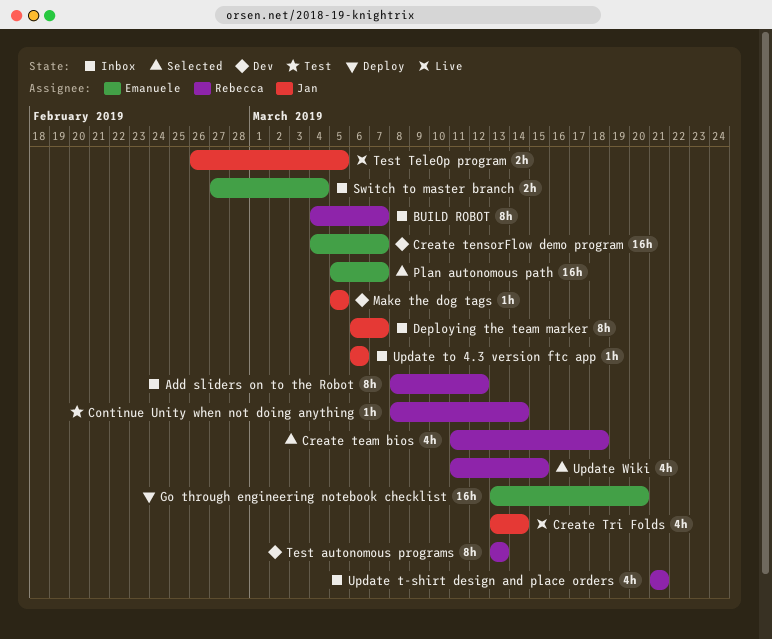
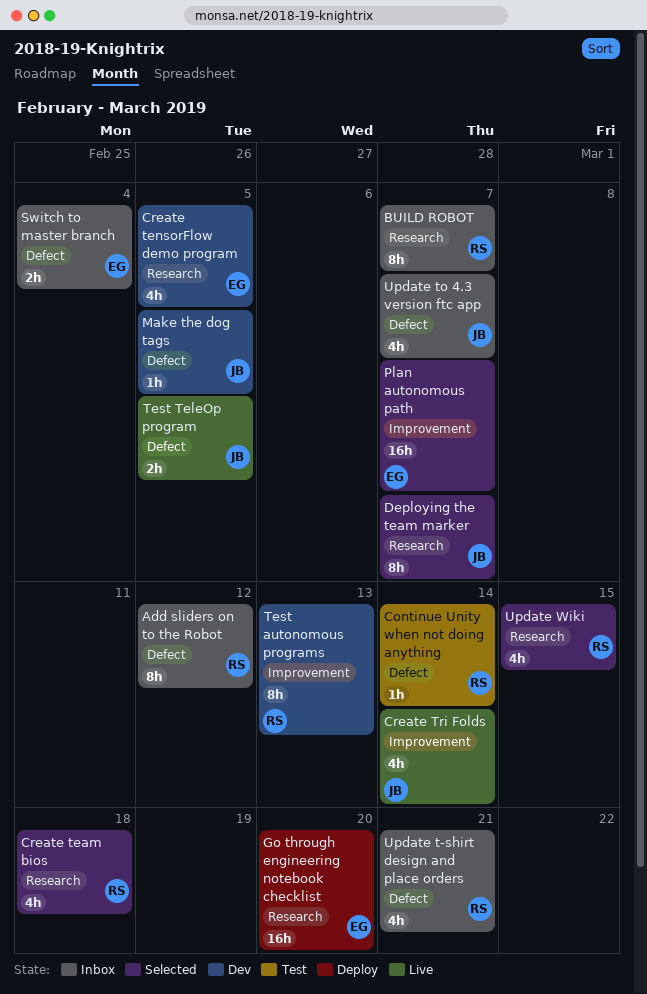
Create tensorFlow demo program, estimate: 16h -> 4h
Create tensorFlow demo program, due: Mar 7 -> Mar 5
Deploying the team marker, status: Inbox -> Selected
Update to 4.3 version ftc app, estimate: 1h -> 4h
Update to 4.3 version ftc app, due: Mar 6 -> Mar 7

